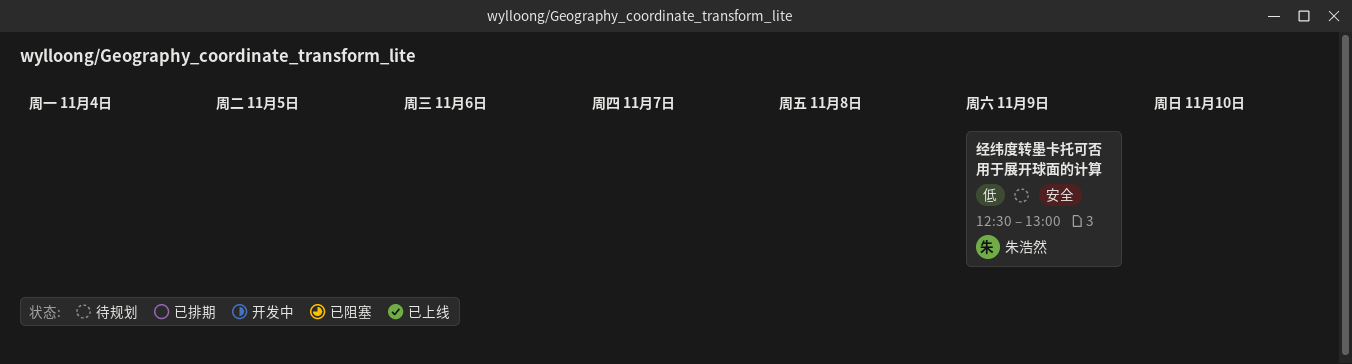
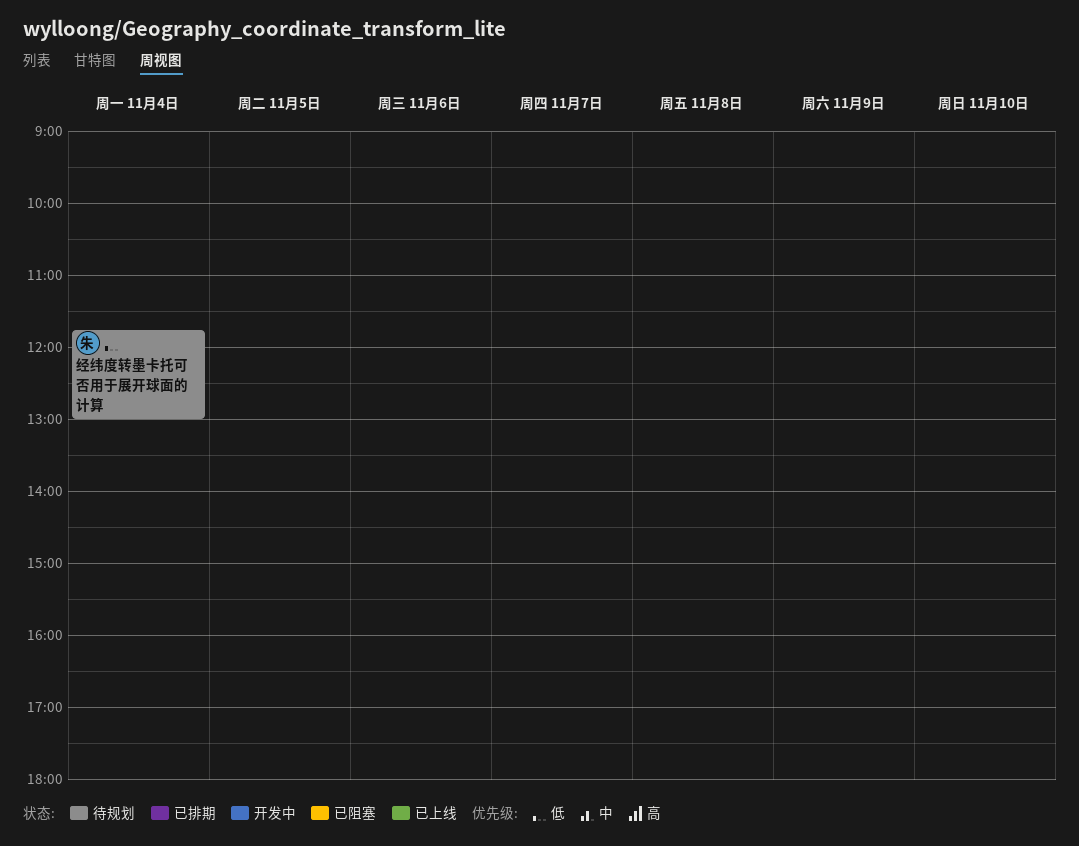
经纬度转墨卡托可否用于展开球面的计算, day: Nov 9 -> Nov 4
经纬度转墨卡托可否用于展开球面的计算, begins: 12:30 -> 11:45

